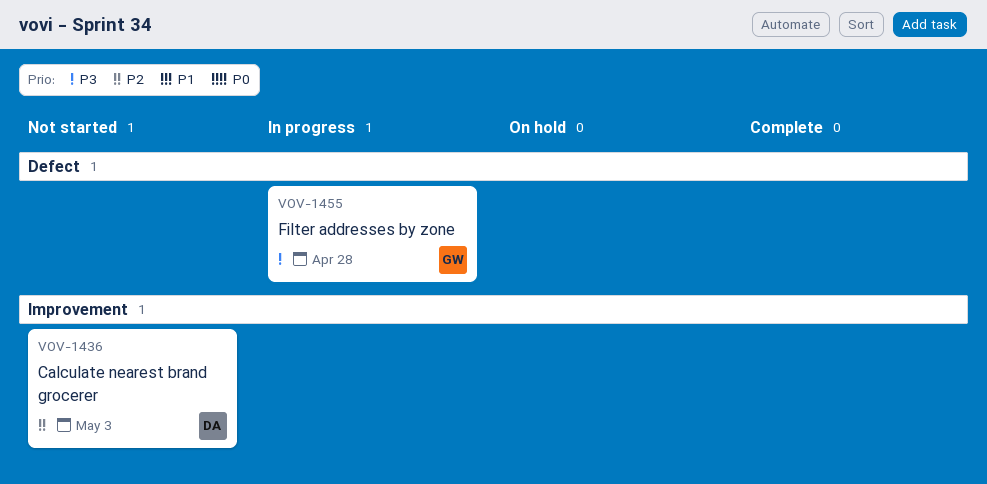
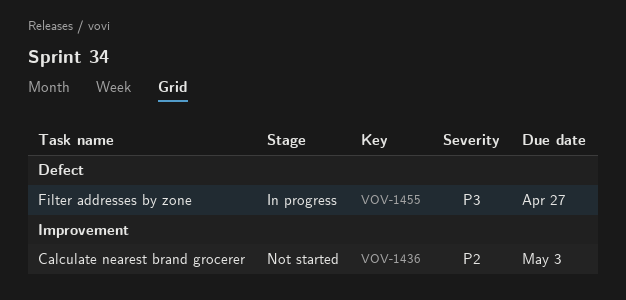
VOV-1455, due: Apr 28 -> Apr 27

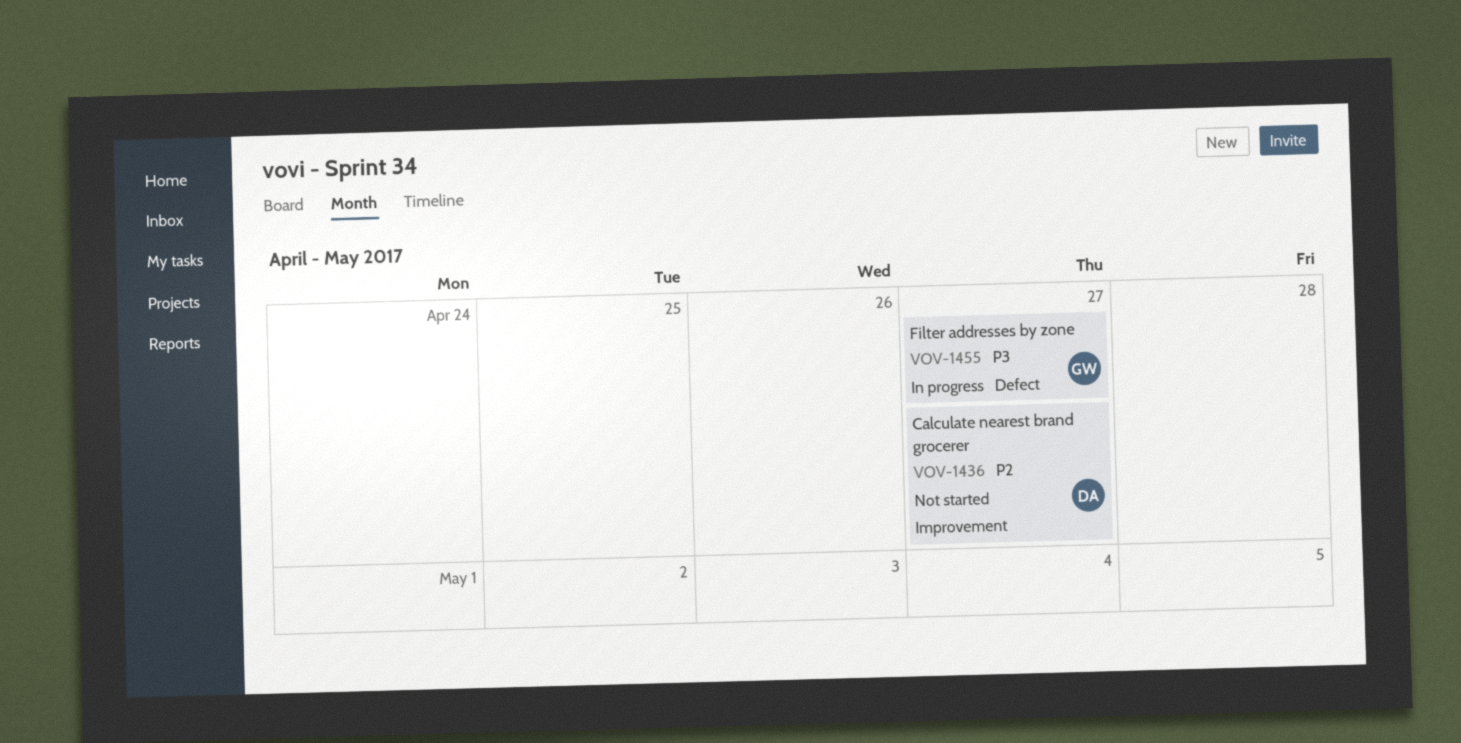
VOV-1436, due: May 3 -> Apr 27

